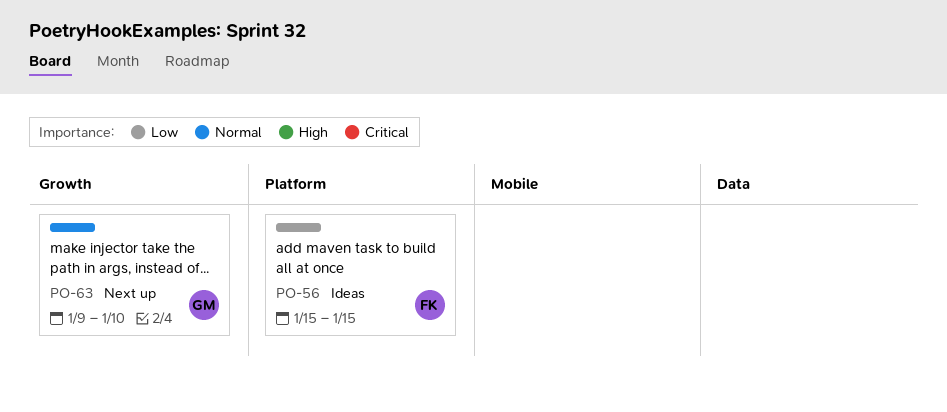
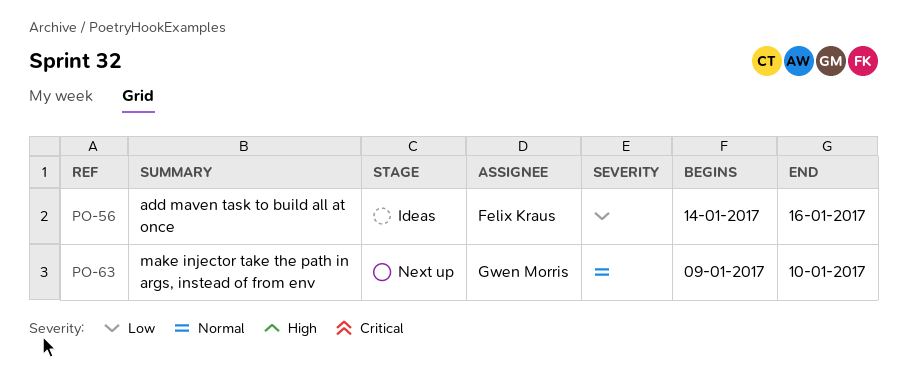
PO-56, start: Jan 15 -> Jan 14
PO-56, due: Jan 15 -> Jan 16

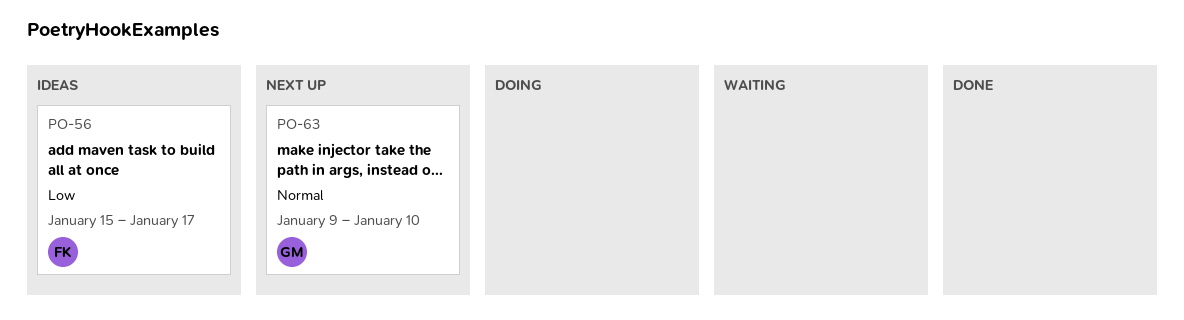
PO-56, start: Jan 14 -> Jan 15
PO-56, due: Jan 16 -> Jan 17

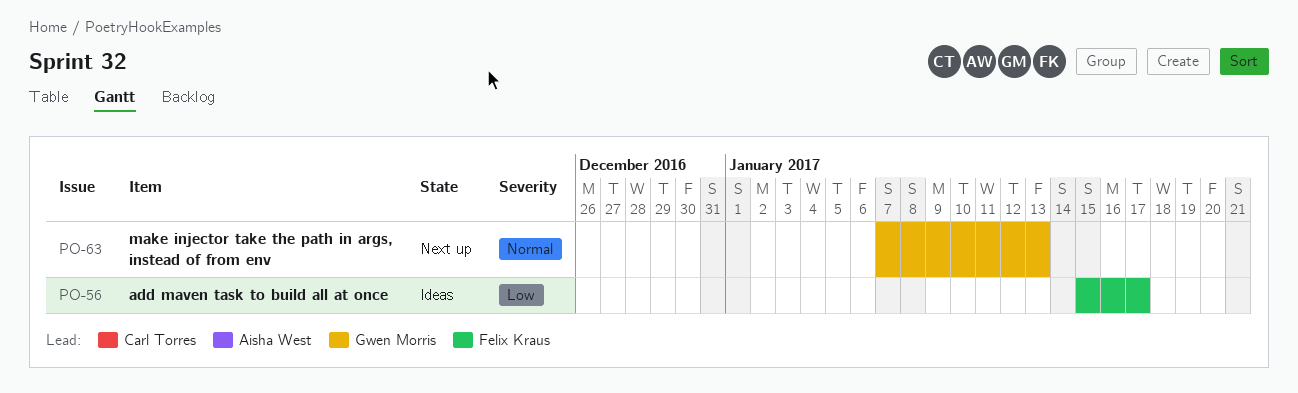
PO-63, start: Jan 9 -> Jan 7
PO-63, due: Jan 10 -> Jan 13

